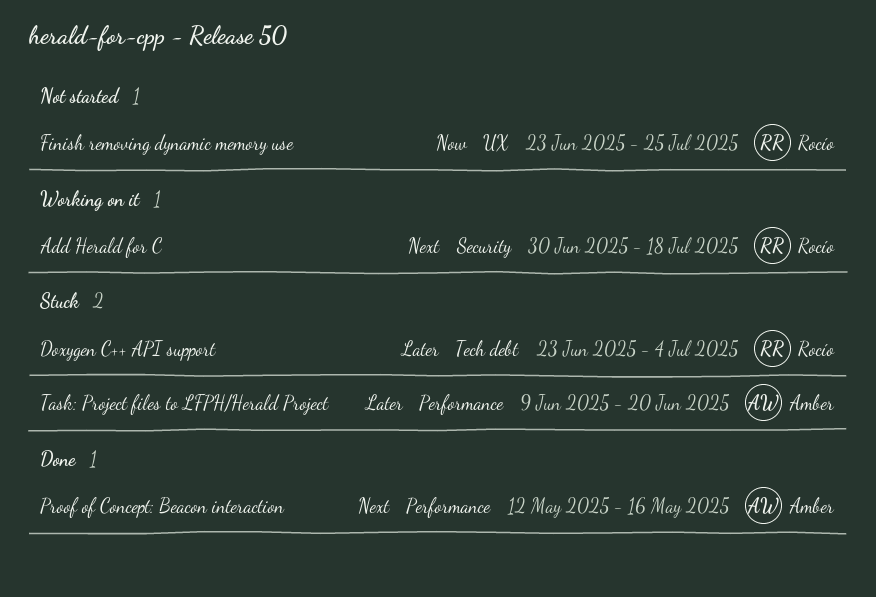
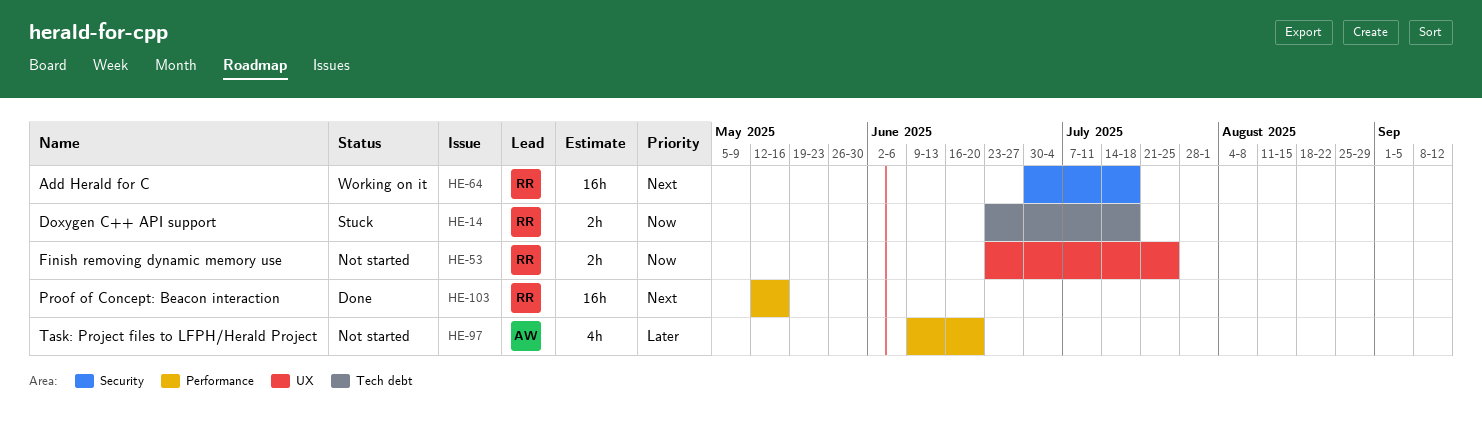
Doxygen C++ API support, priority: Later -> Now
Doxygen C++ API support, due: Jul 4 -> Jul 18
Proof of Concept: Beacon interaction, owner: Amber -> Rocío
Task: Project files to LFPH/Herald Project, status: Stuck -> Not started

